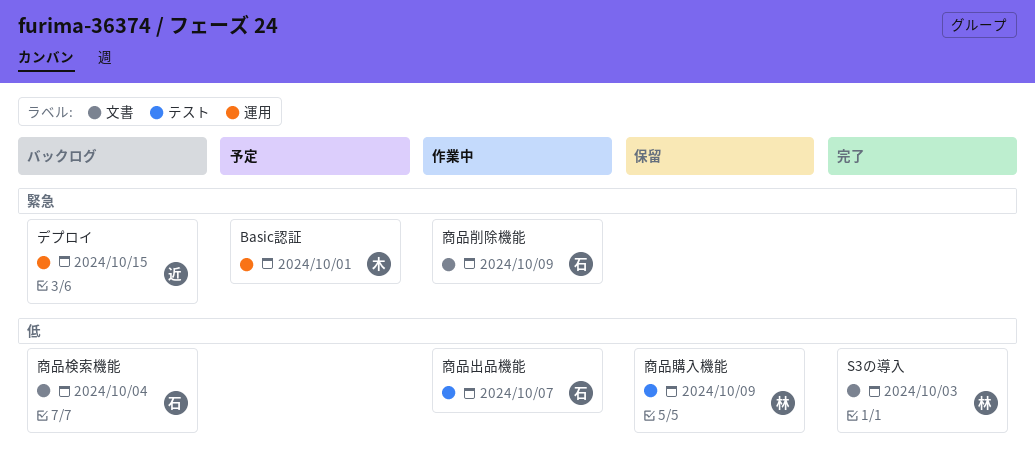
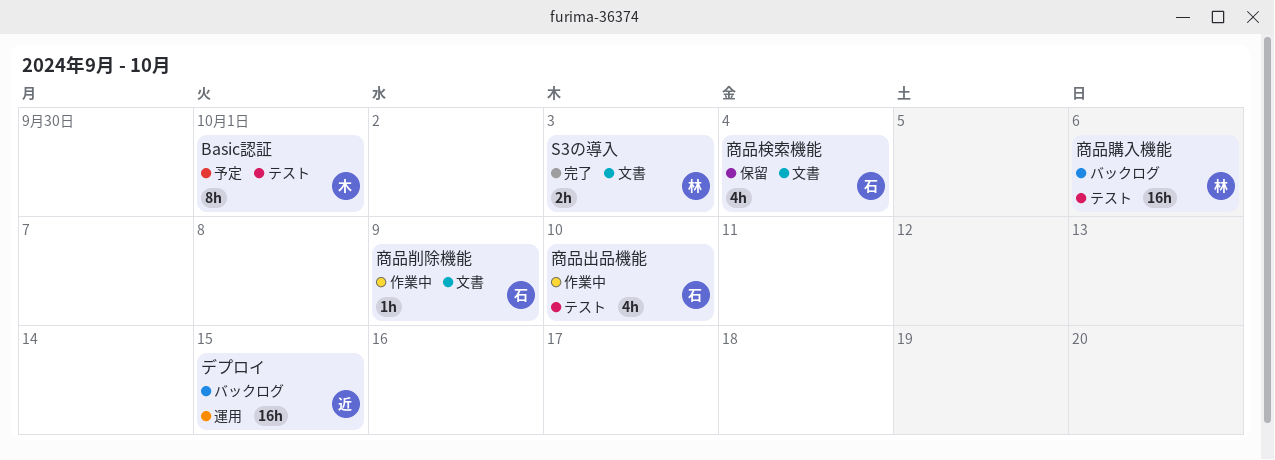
Basic認証, label: 運用 -> テスト
商品出品機能, due: Oct 7 -> Oct 10
商品検索機能, status: バックログ -> 保留
商品購入機能, status: 保留 -> バックログ
商品購入機能, due: Oct 9 -> Oct 6

